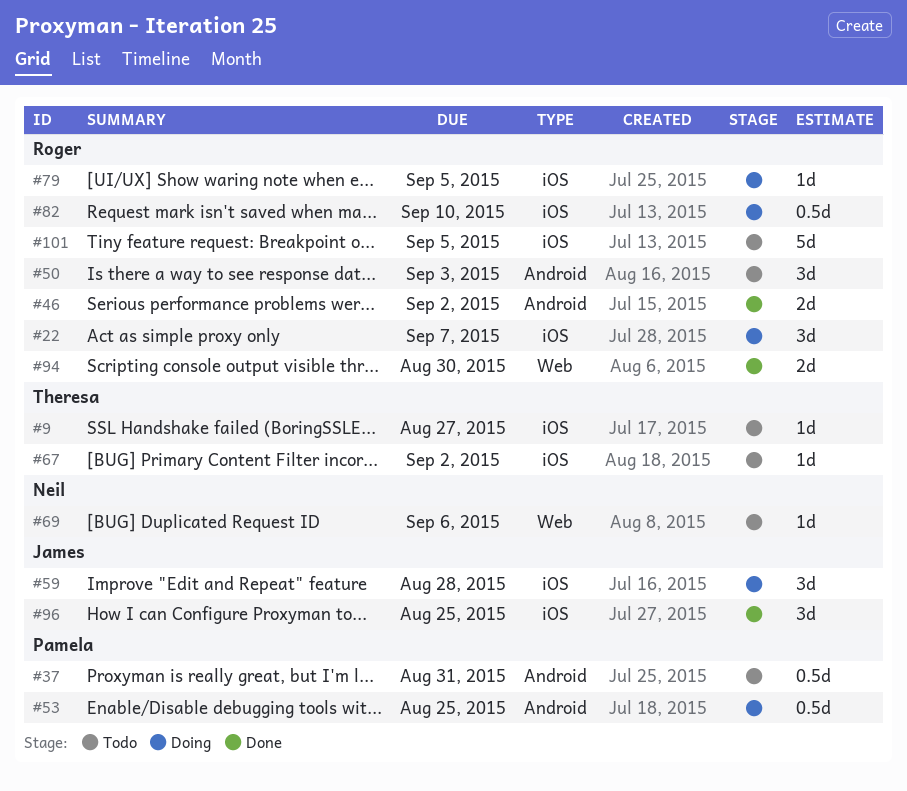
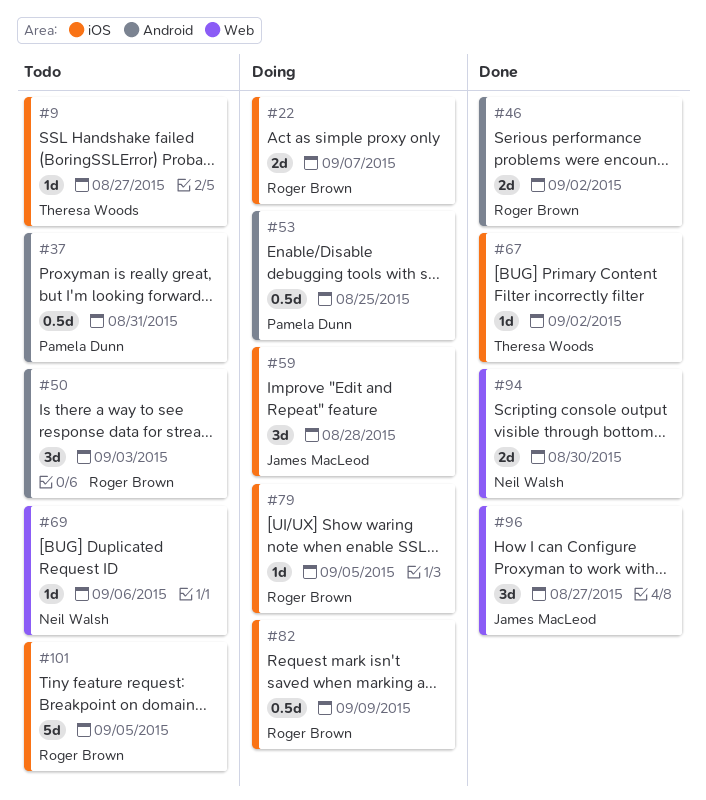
#22, estimate: 3d -> 2d
#67, status: Todo -> Done
#82, due: Sep 10 -> Sep 9
#94, owner: Roger Brown -> Neil Walsh
#96, label: iOS -> Web
#96, due: Aug 25 -> Aug 27

